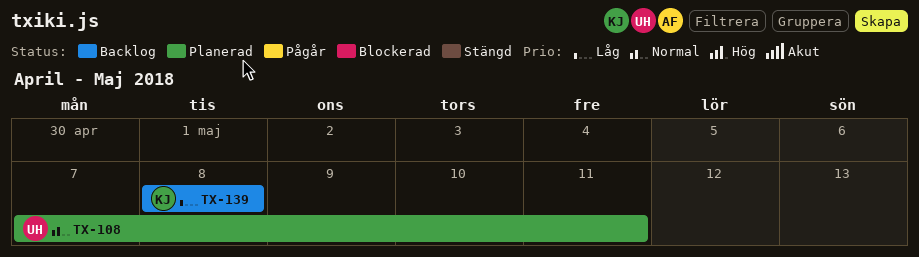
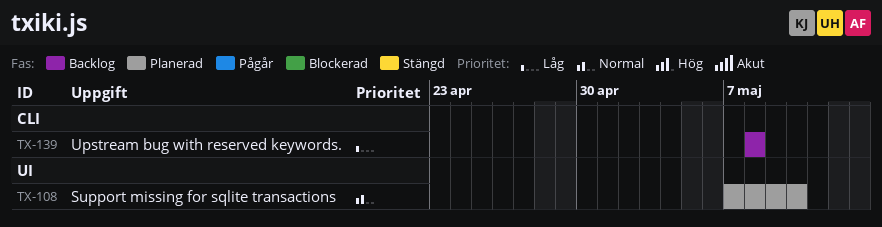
TX-108, due: May 11 -> May 10

